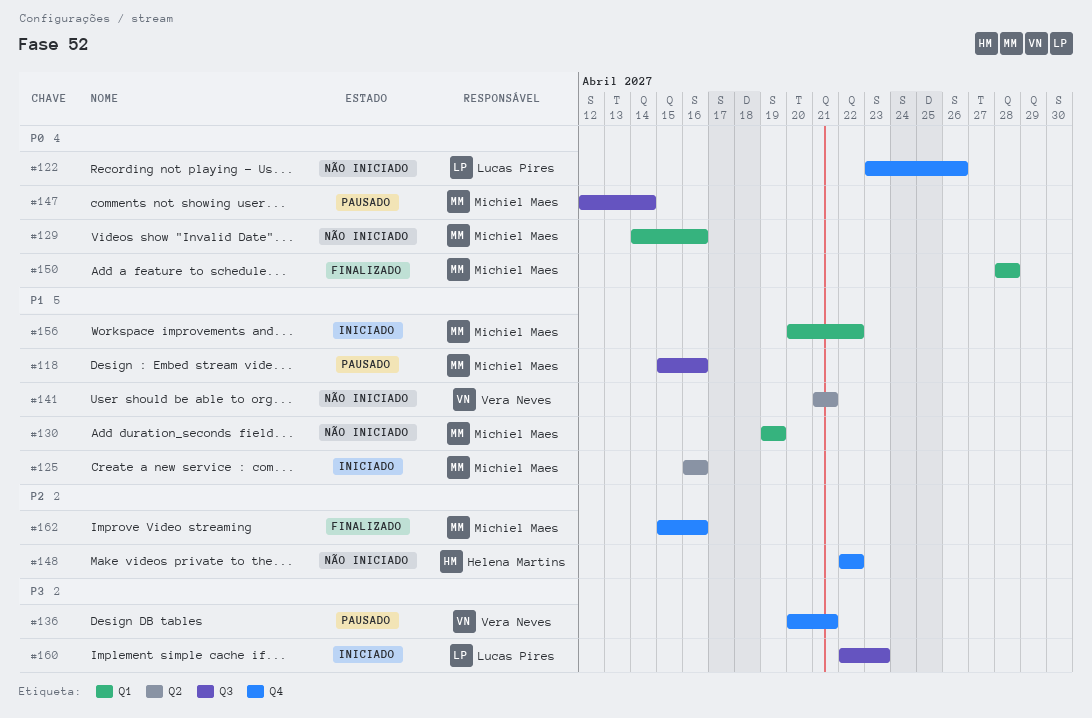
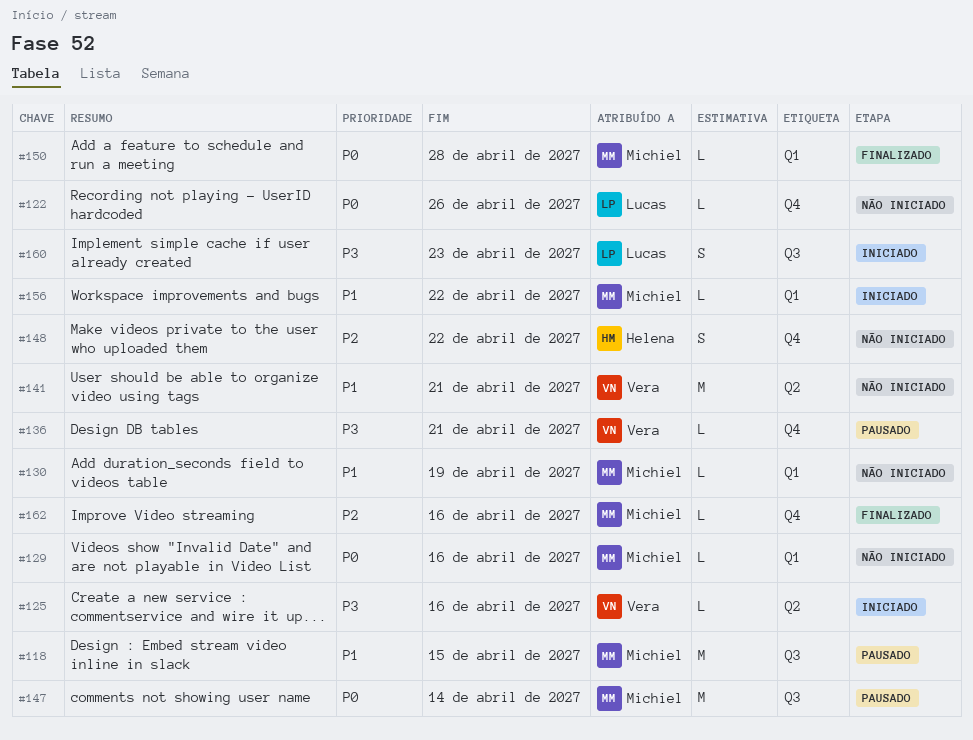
#118, due: Apr 16 -> Apr 15
#125, owner: Michiel Maes -> Vera Neves
#125, priority: P1 -> P3

